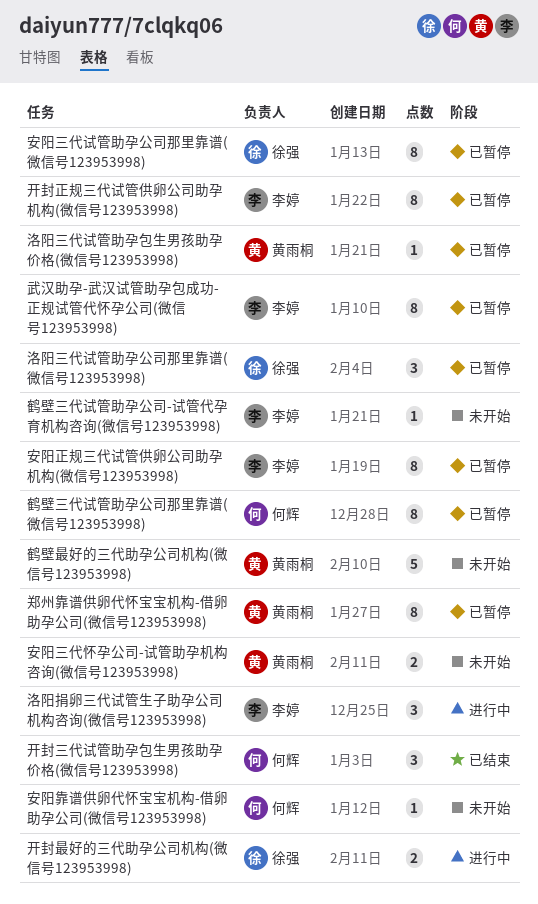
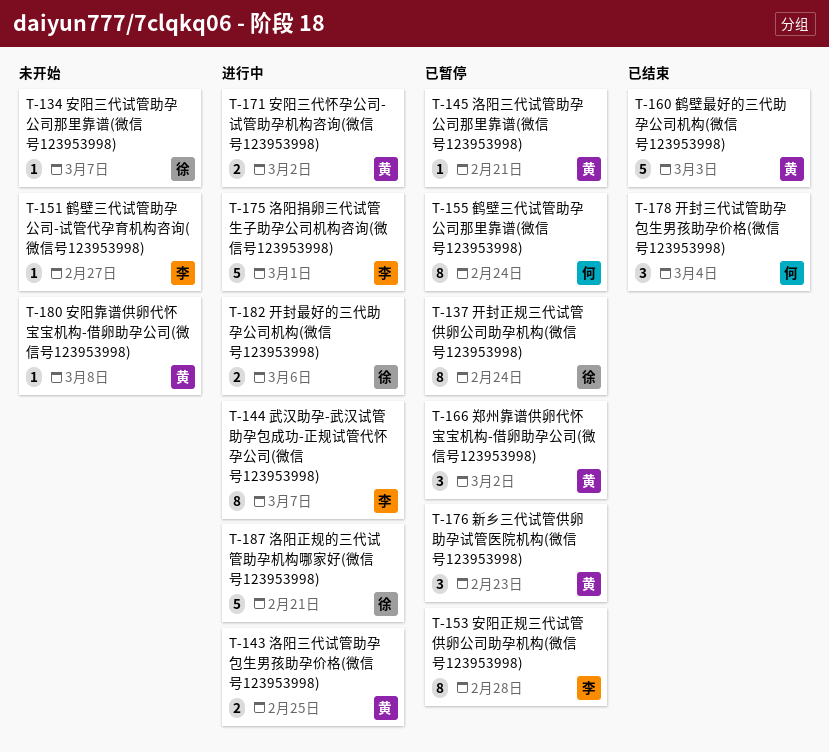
安阳三代怀孕公司-试管助孕机构咨询(微信号123953998), status: 未开始 -> 进行中
安阳三代试管助孕公司那里靠谱(微信号123953998), status: 已暂停 -> 未开始
安阳三代试管助孕公司那里靠谱(微信号123953998), estimate: 8 -> 1
安阳靠谱供卵代怀宝宝机构-借卵助孕公司(微信号123953998), owner: 何辉 -> 黄雨桐
开封正规三代试管供卵公司助孕机构(微信号123953998), owner: 李婷 -> 徐强
新乡三代试管供卵助孕试管医院机构(微信号123953998): none -> present
武汉助孕-武汉试管助孕包成功-正规试管代怀孕公司(微信号123953998), status: 已暂停 -> 进行中
洛阳三代试管助孕公司那里靠谱(微信号123953998), owner: 徐强 -> 黄雨桐
洛阳三代试管助孕公司那里靠谱(微信号123953998), estimate: 3 -> 1
洛阳三代试管助孕包生男孩助孕价格(微信号123953998), status: 已暂停 -> 进行中
洛阳三代试管助孕包生男孩助孕价格(微信号123953998), estimate: 1 -> 2
洛阳捐卵三代试管生子助孕公司机构咨询(微信号123953998), estimate: 3 -> 5
洛阳正规的三代试管助孕机构哪家好(微信号123953998): none -> present
郑州靠谱供卵代怀宝宝机构-借卵助孕公司(微信号123953998), estimate: 8 -> 3
鹤壁最好的三代助孕公司机构(微信号123953998), status: 未开始 -> 已结束

